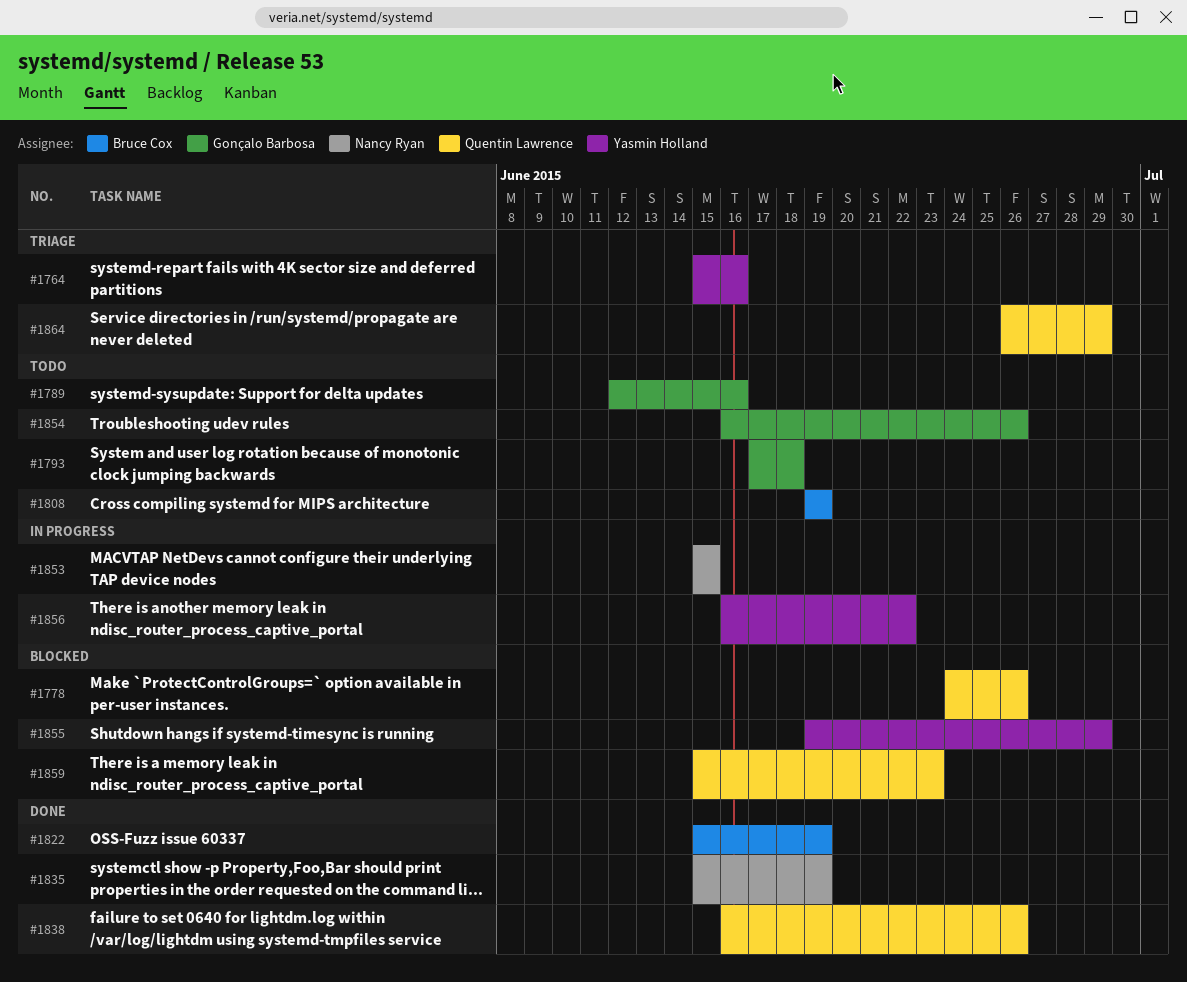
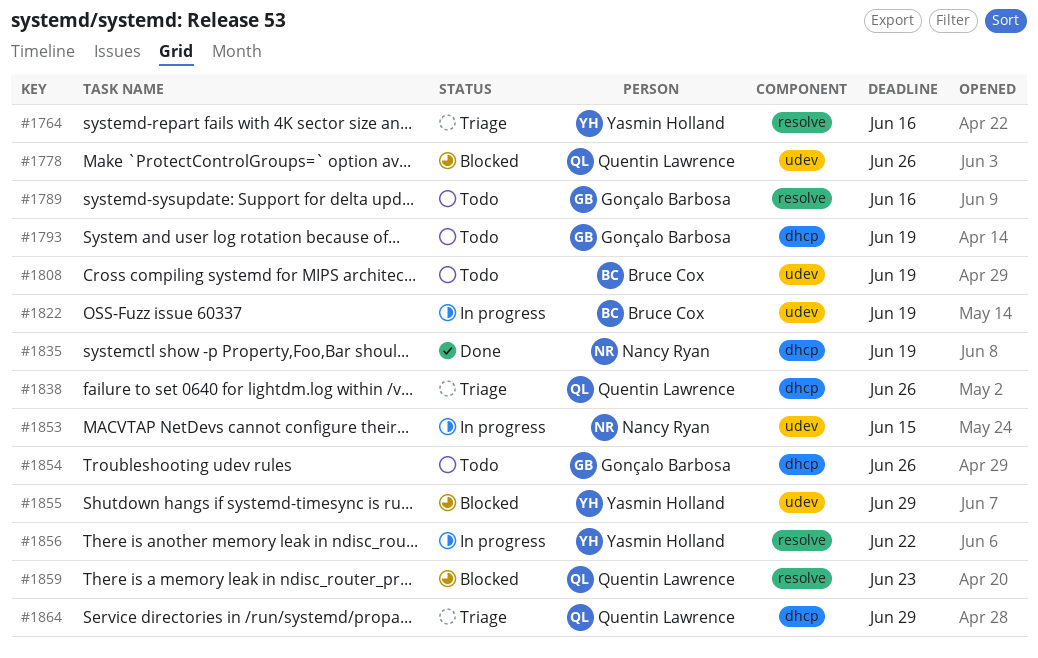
#1793, due: Jun 18 -> Jun 19
#1822, status: Done -> In progress
#1838, status: Done -> Triage

